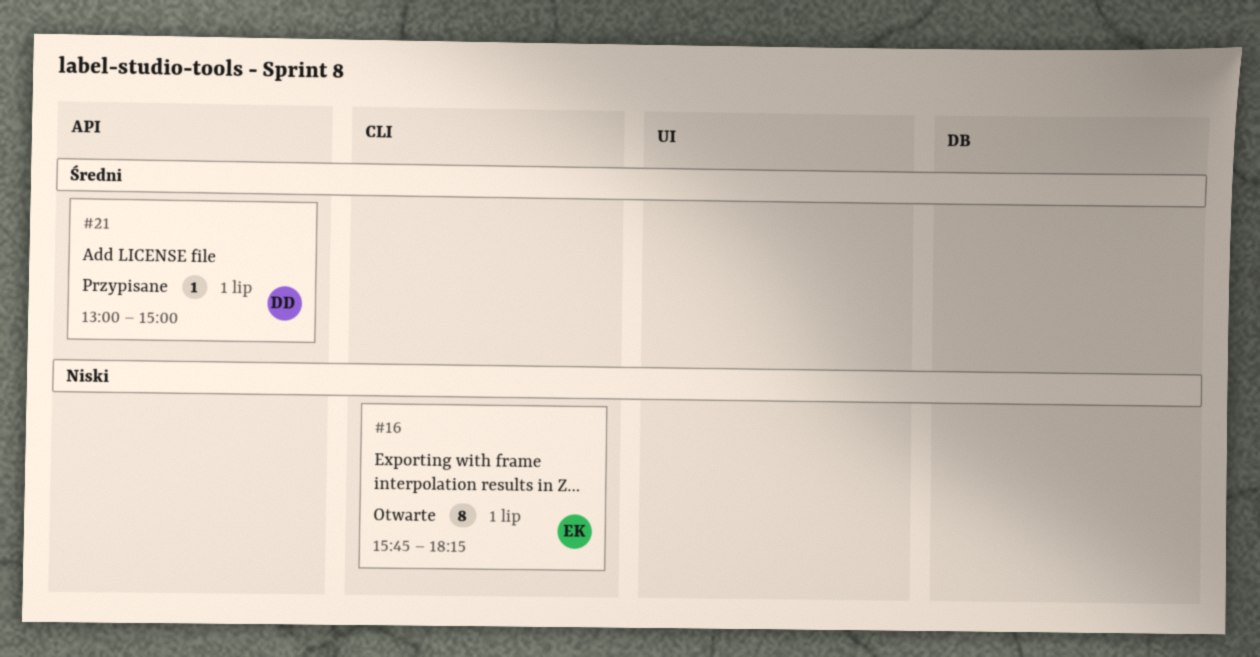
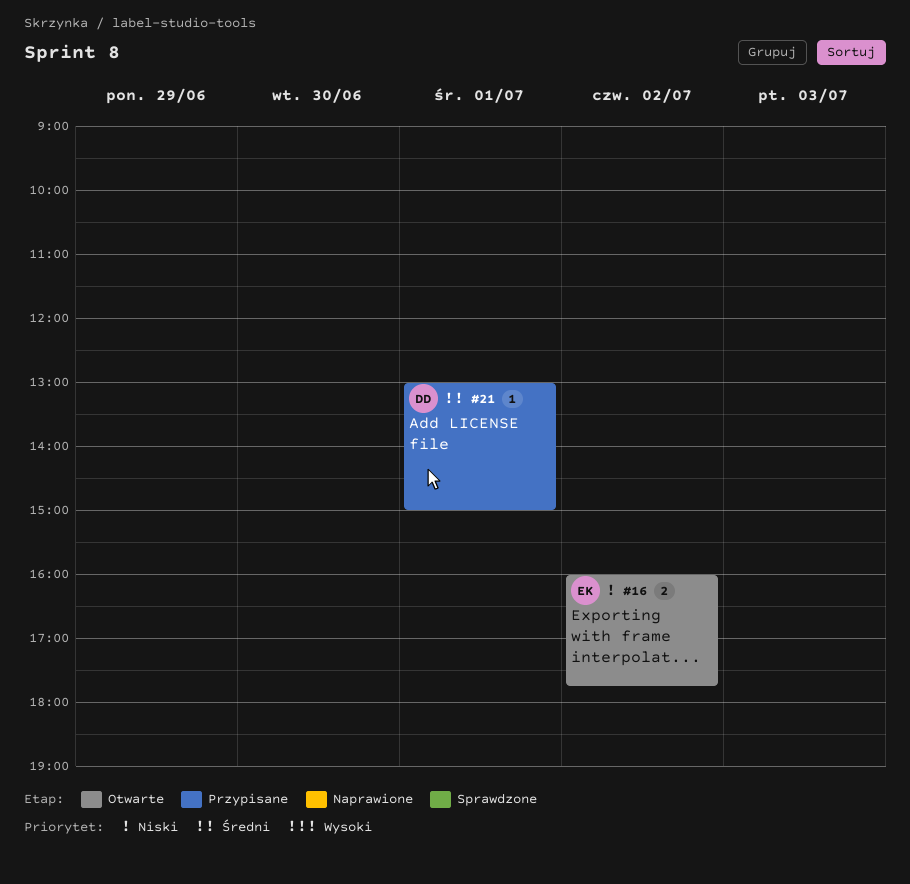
#16, estimate: 8 -> 2
#16, day: Jul 1 -> Jul 2
#16, begins: 15:45 -> 16:00
#16, ends: 18:15 -> 17:45

